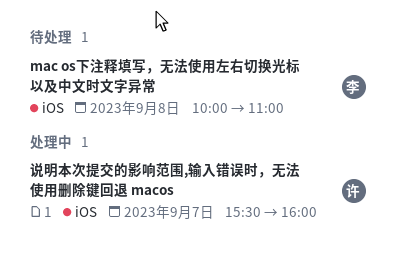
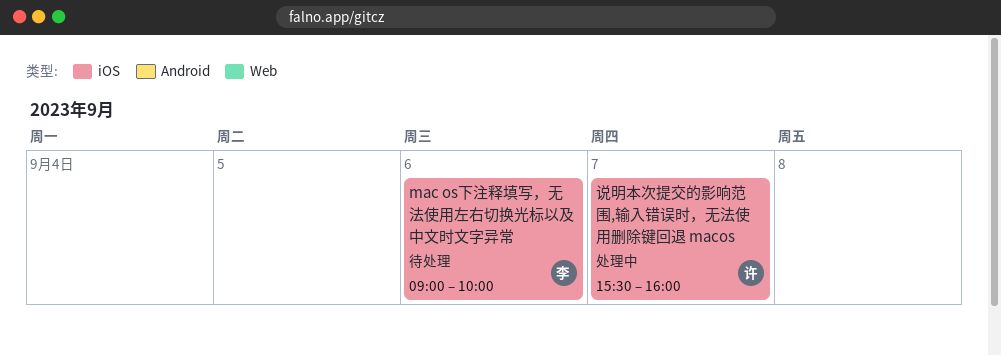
mac os下注释填写，无法使用左右切换光标以及中文时文字异常, day: Sep 8 -> Sep 6
mac os下注释填写，无法使用左右切换光标以及中文时文字异常, begins: 10:00 -> 09:00
mac os下注释填写，无法使用左右切换光标以及中文时文字异常, ends: 11:00 -> 10:00

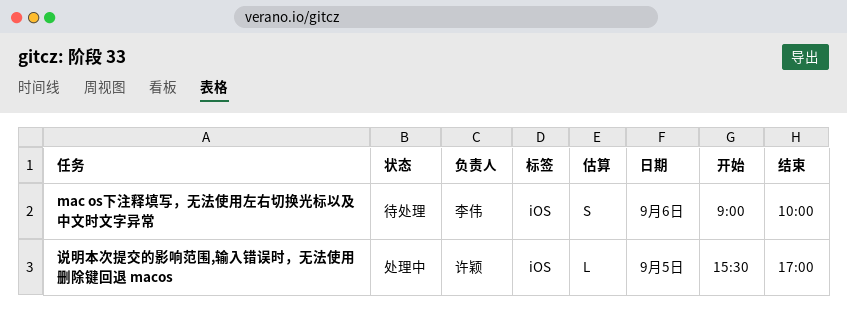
说明本次提交的影响范围,输入错误时，无法使用删除键回退 macos, day: Sep 7 -> Sep 5
说明本次提交的影响范围,输入错误时，无法使用删除键回退 macos, ends: 16:00 -> 17:00

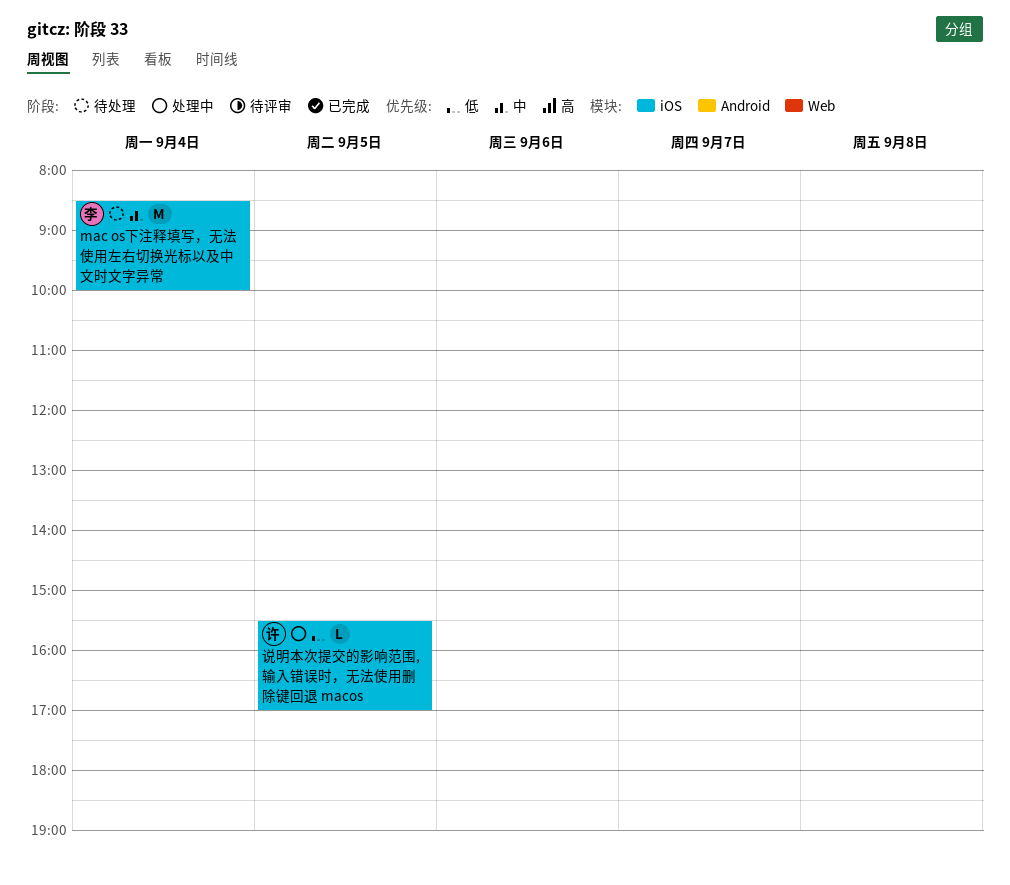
mac os下注释填写，无法使用左右切换光标以及中文时文字异常, estimate: S -> M
mac os下注释填写，无法使用左右切换光标以及中文时文字异常, day: Sep 6 -> Sep 4
mac os下注释填写，无法使用左右切换光标以及中文时文字异常, begins: 09:00 -> 08:30

